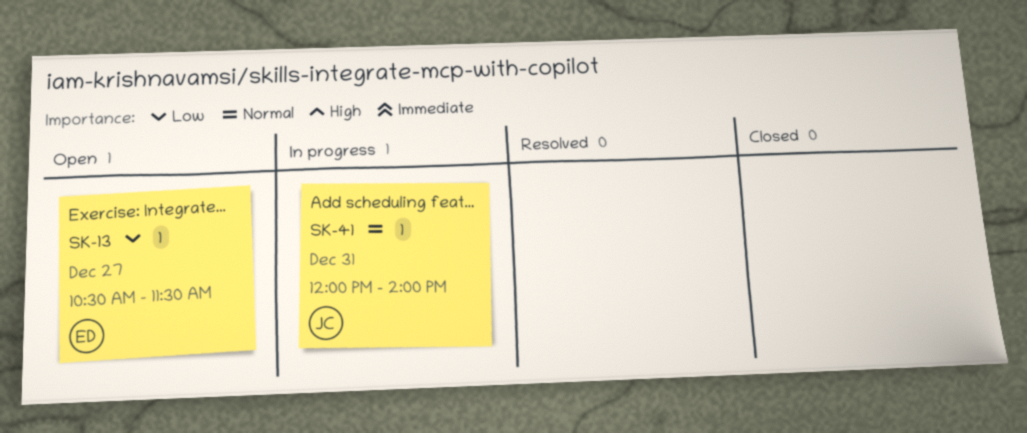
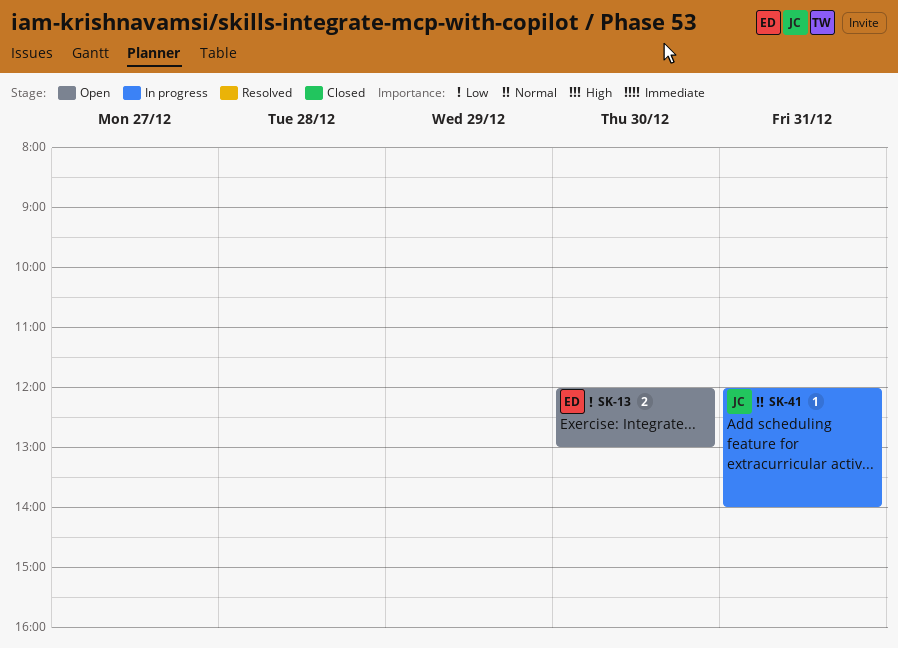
SK-13, estimate: 1 -> 2
SK-13, day: Dec 27 -> Dec 30
SK-13, begins: 10:30 -> 12:00
SK-13, ends: 11:30 -> 13:00

